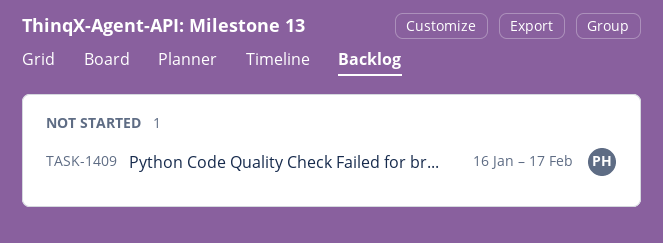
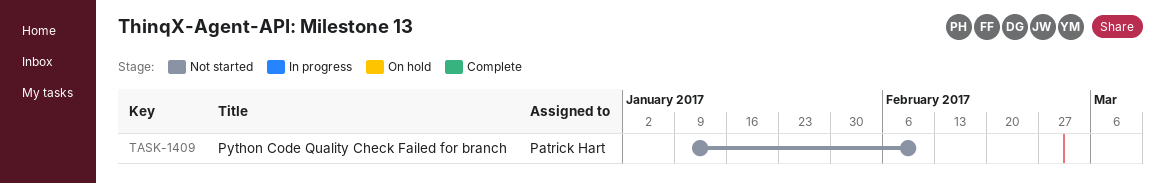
TASK-1409, start: Jan 16 -> Jan 9
TASK-1409, due: Feb 17 -> Feb 10

